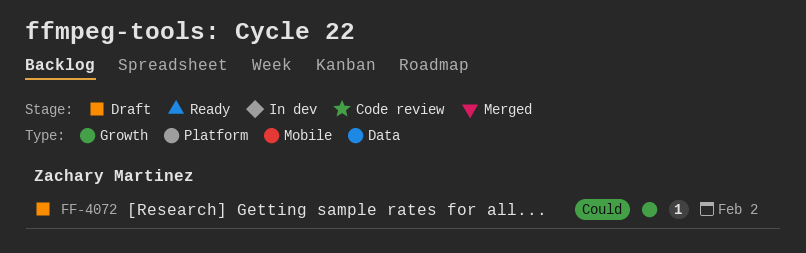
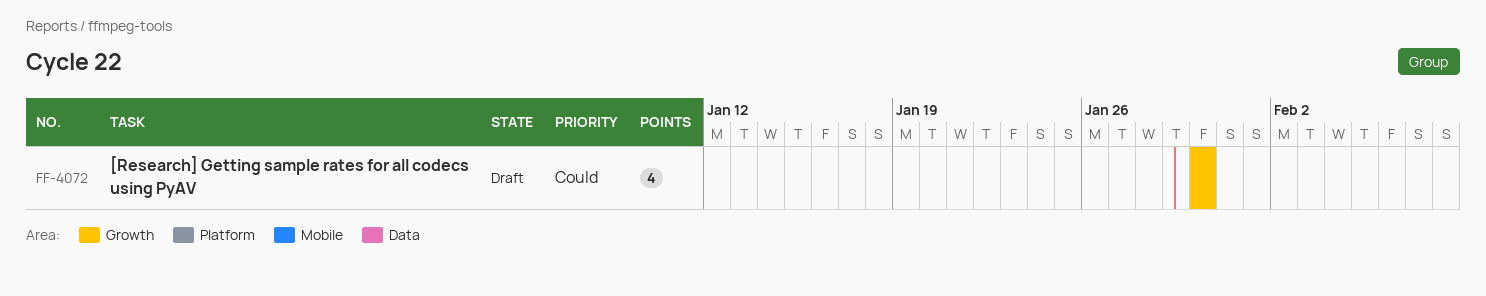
FF-4072, estimate: 1 -> 4
FF-4072, due: Feb 2 -> Jan 30

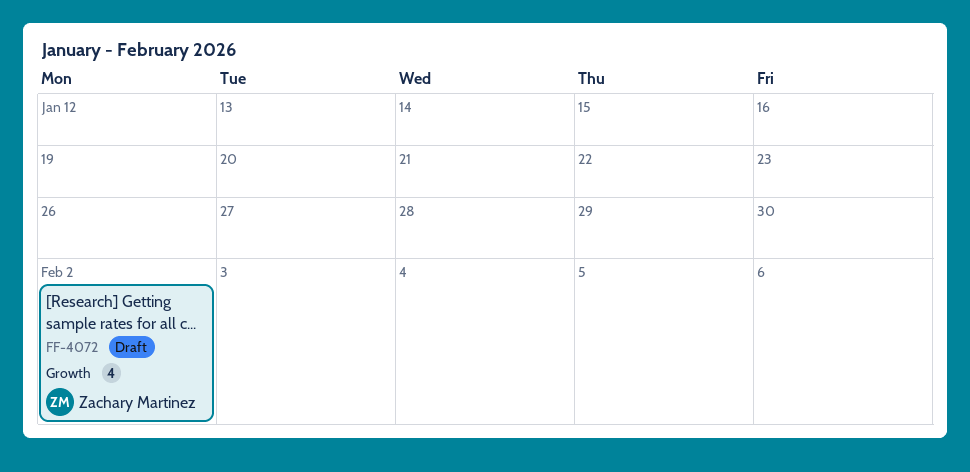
FF-4072, due: Jan 30 -> Feb 2

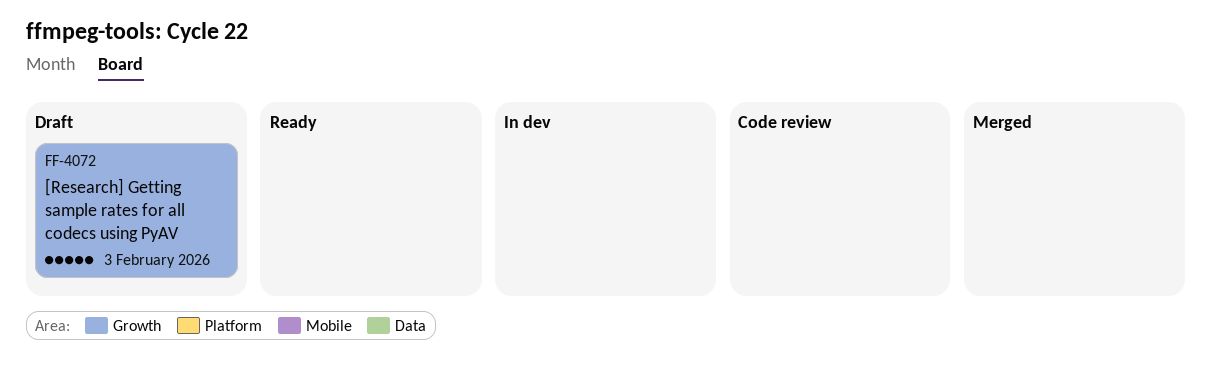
FF-4072, estimate: 4 -> 5
FF-4072, due: Feb 2 -> Feb 3

